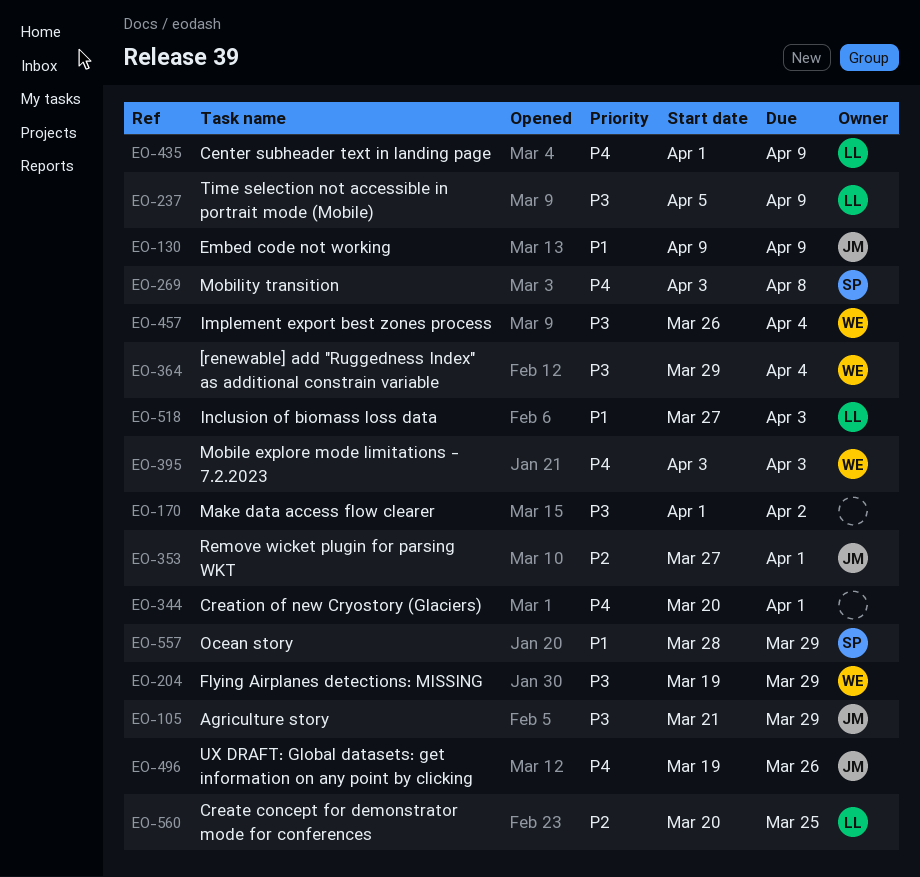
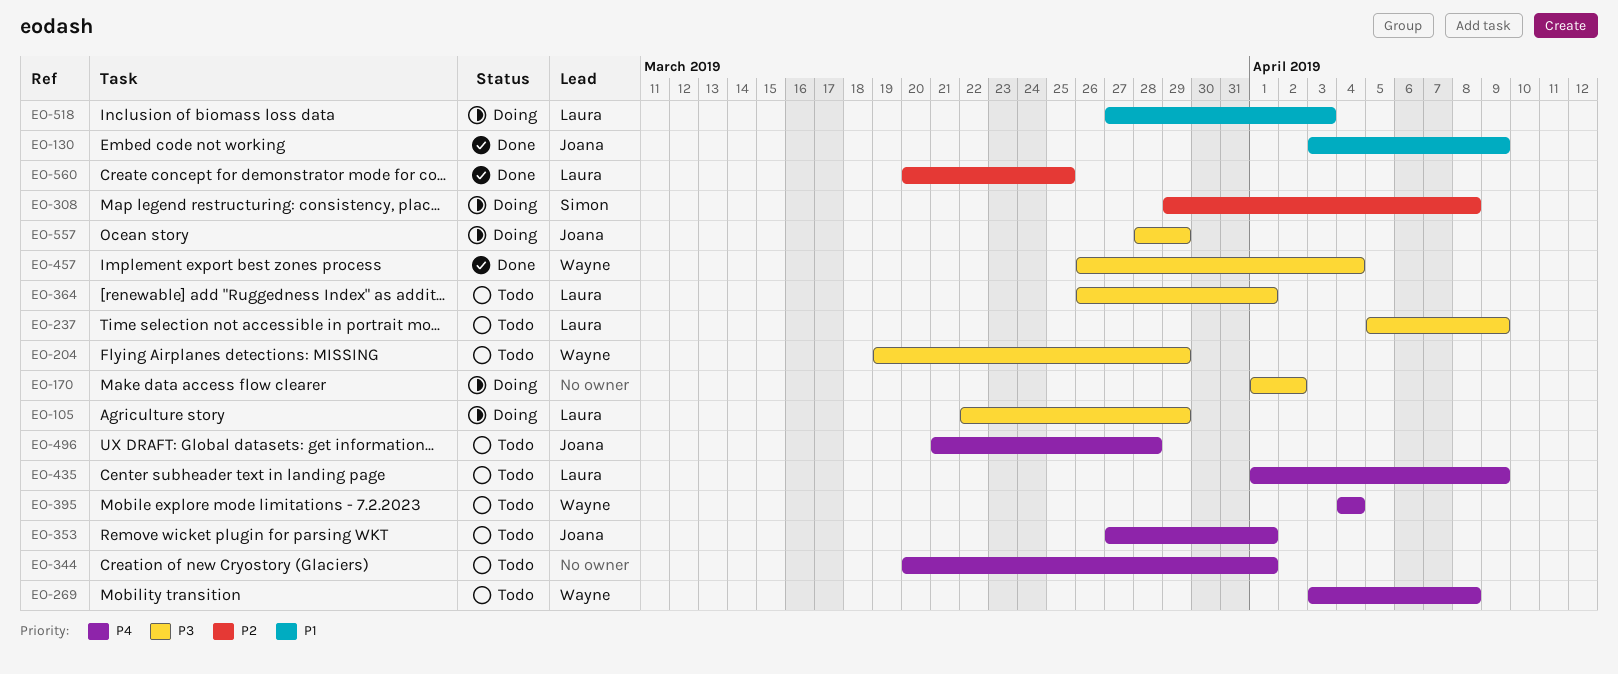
EO-105, owner: Joana -> Laura
EO-105, start: Mar 21 -> Mar 22
EO-130, start: Apr 9 -> Apr 3
EO-269, owner: Simon -> Wayne
EO-308: none -> present
EO-353, priority: P2 -> P4
EO-364, owner: Wayne -> Laura
EO-364, start: Mar 29 -> Mar 26
EO-364, due: Apr 4 -> Apr 1
EO-395, start: Apr 3 -> Apr 4
EO-395, due: Apr 3 -> Apr 4
EO-496, start: Mar 19 -> Mar 21
EO-496, due: Mar 26 -> Mar 28
EO-557, owner: Simon -> Joana
EO-557, priority: P1 -> P3

